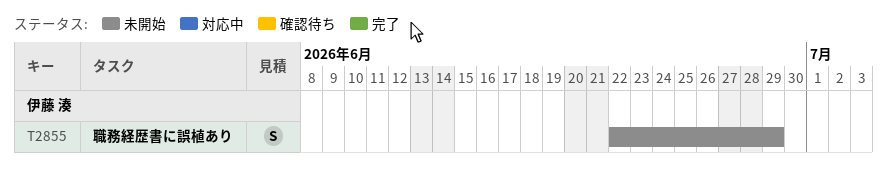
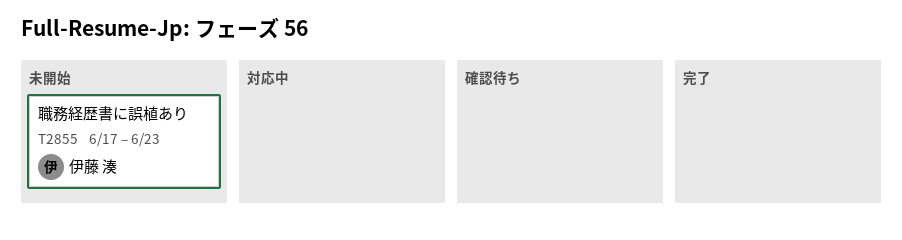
T2855, start: Jun 22 -> Jun 17
T2855, due: Jun 29 -> Jun 23

